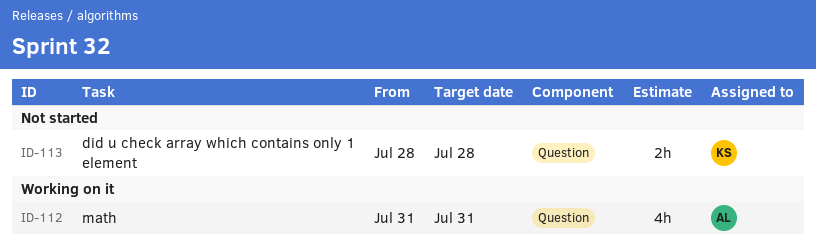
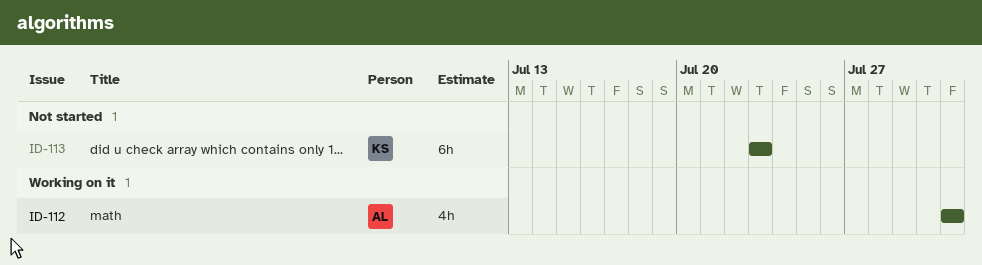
ID-113, estimate: 2h -> 6h
ID-113, start: Jul 28 -> Jul 23
ID-113, due: Jul 28 -> Jul 23

